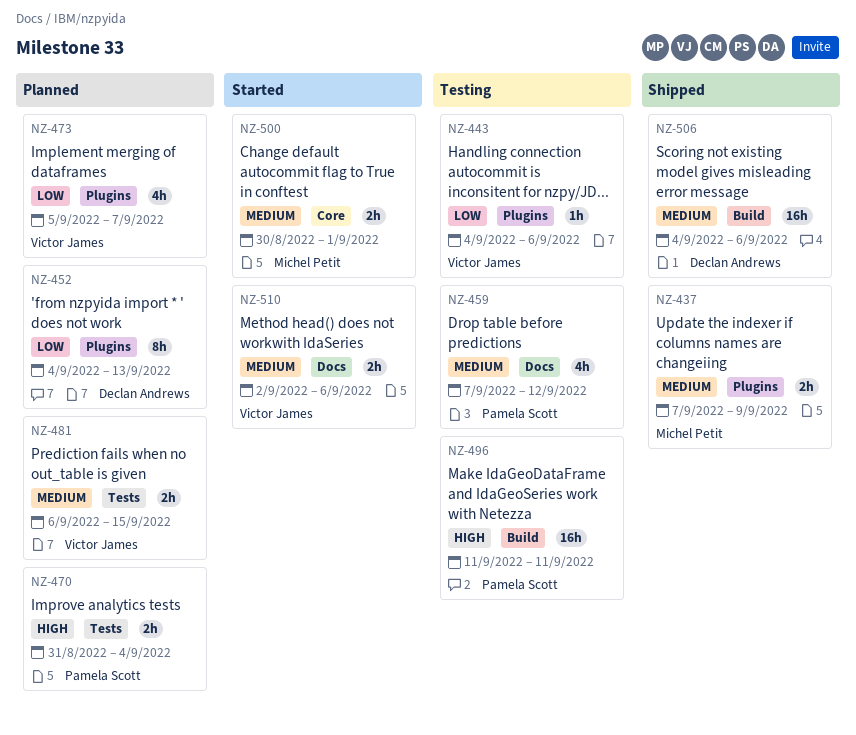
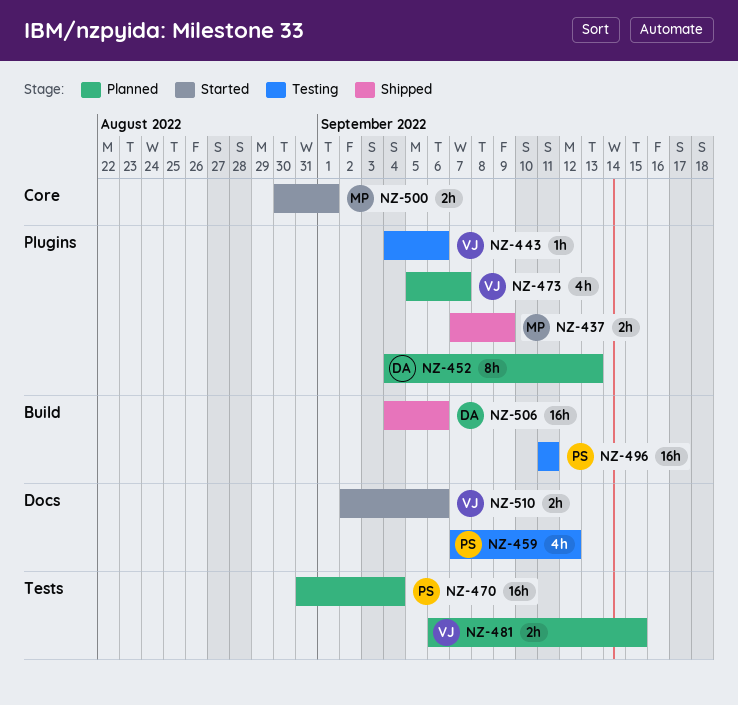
NZ-470, estimate: 2h -> 16h

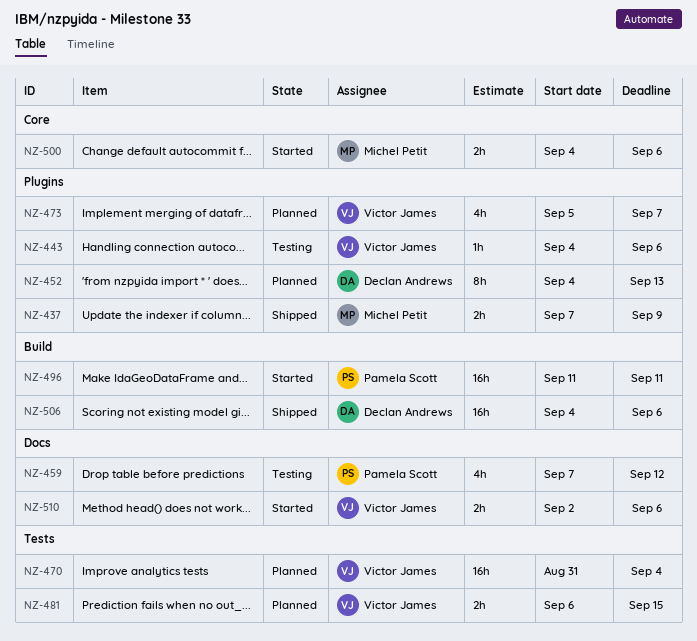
NZ-470, owner: Pamela Scott -> Victor James
NZ-496, status: Testing -> Started
NZ-500, start: Aug 30 -> Sep 4
NZ-500, due: Sep 1 -> Sep 6

